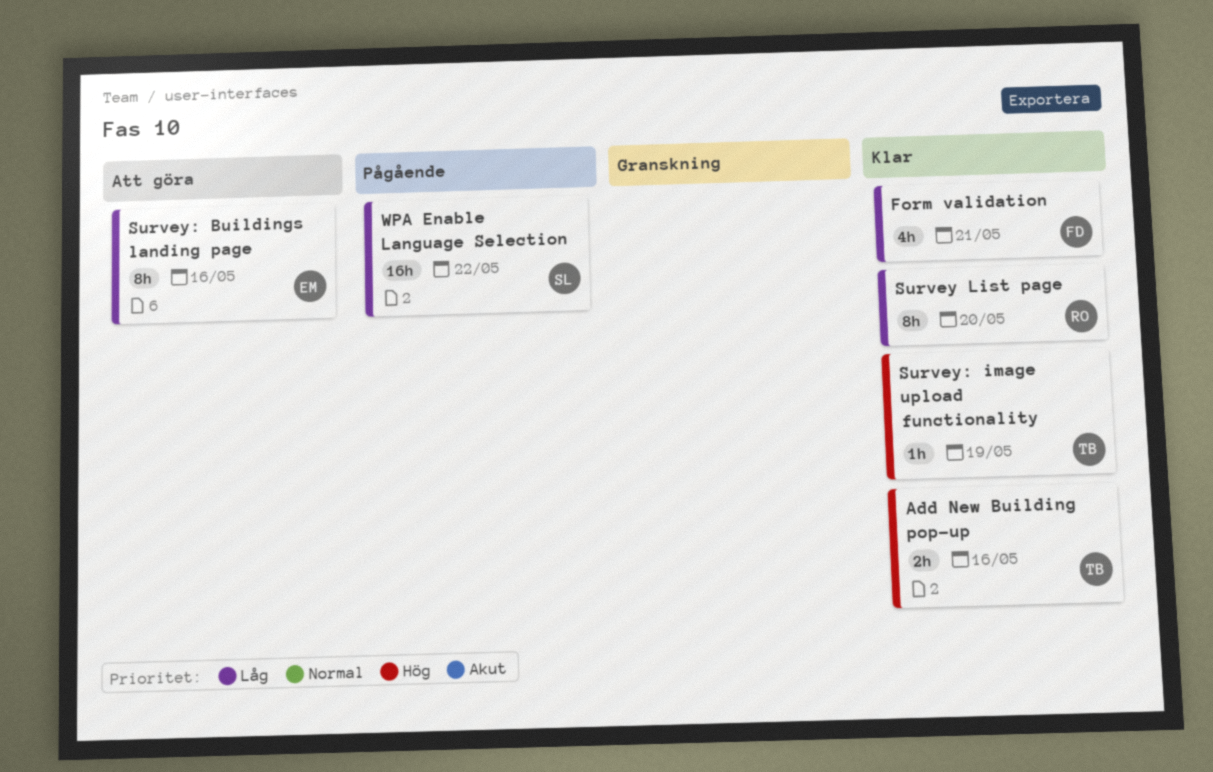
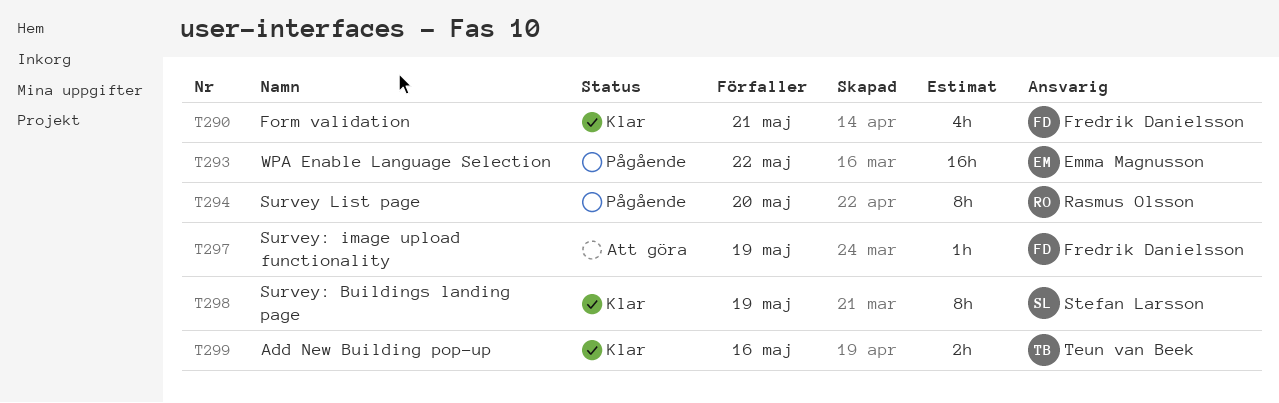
Survey List page, status: Klar -> Pågående
Survey: Buildings landing page, status: Att göra -> Klar
Survey: Buildings landing page, owner: Emma Magnusson -> Stefan Larsson
Survey: Buildings landing page, due: May 16 -> May 19
Survey: image upload functionality, status: Klar -> Att göra
Survey: image upload functionality, owner: Teun van Beek -> Fredrik Danielsson
WPA Enable Language Selection, owner: Stefan Larsson -> Emma Magnusson

